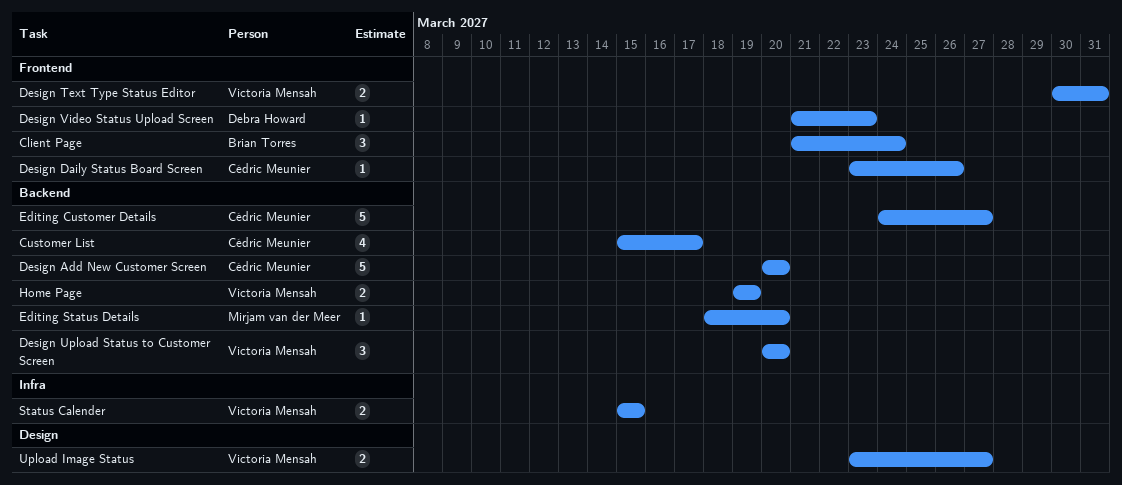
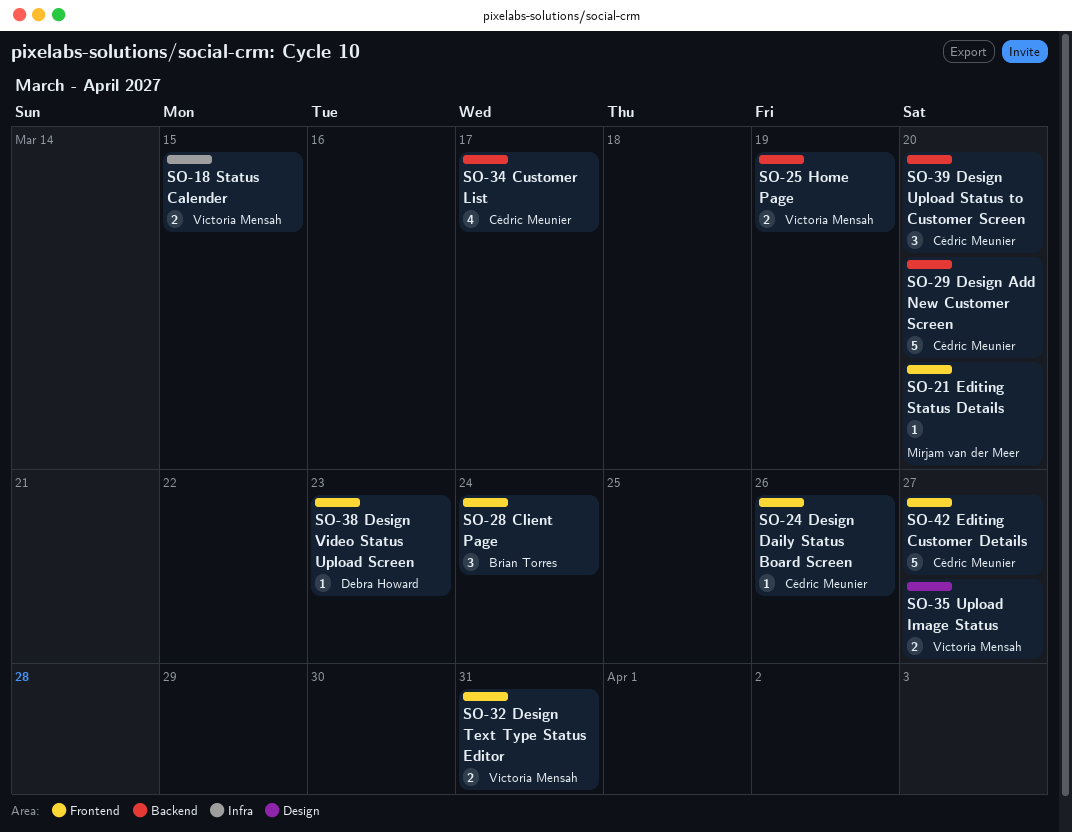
Design Upload Status to Customer Screen, owner: Victoria Mensah -> Cédric Meunier
Editing Customer Details, label: Backend -> Frontend
Editing Status Details, label: Backend -> Frontend

